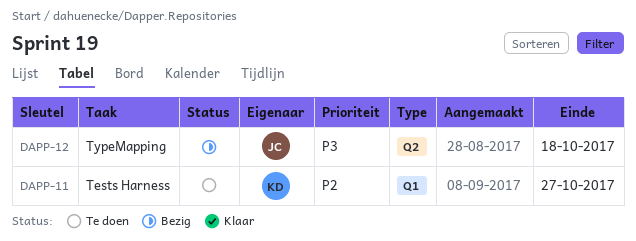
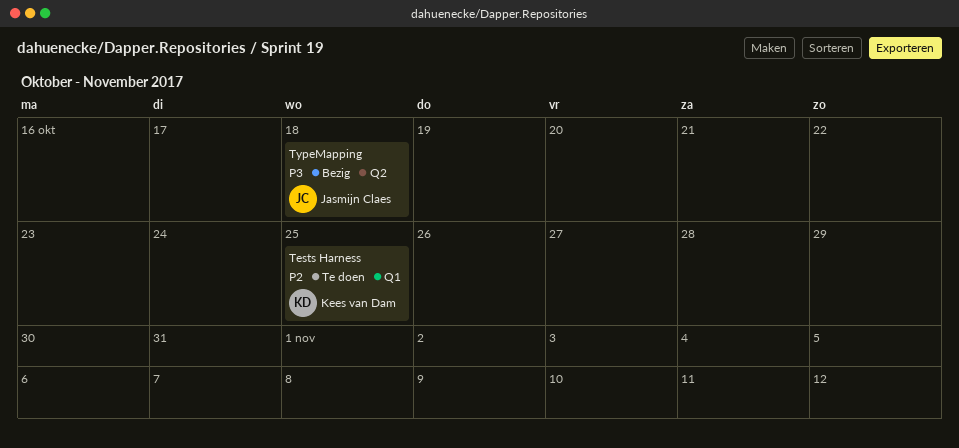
Tests Harness, due: Oct 27 -> Oct 25

